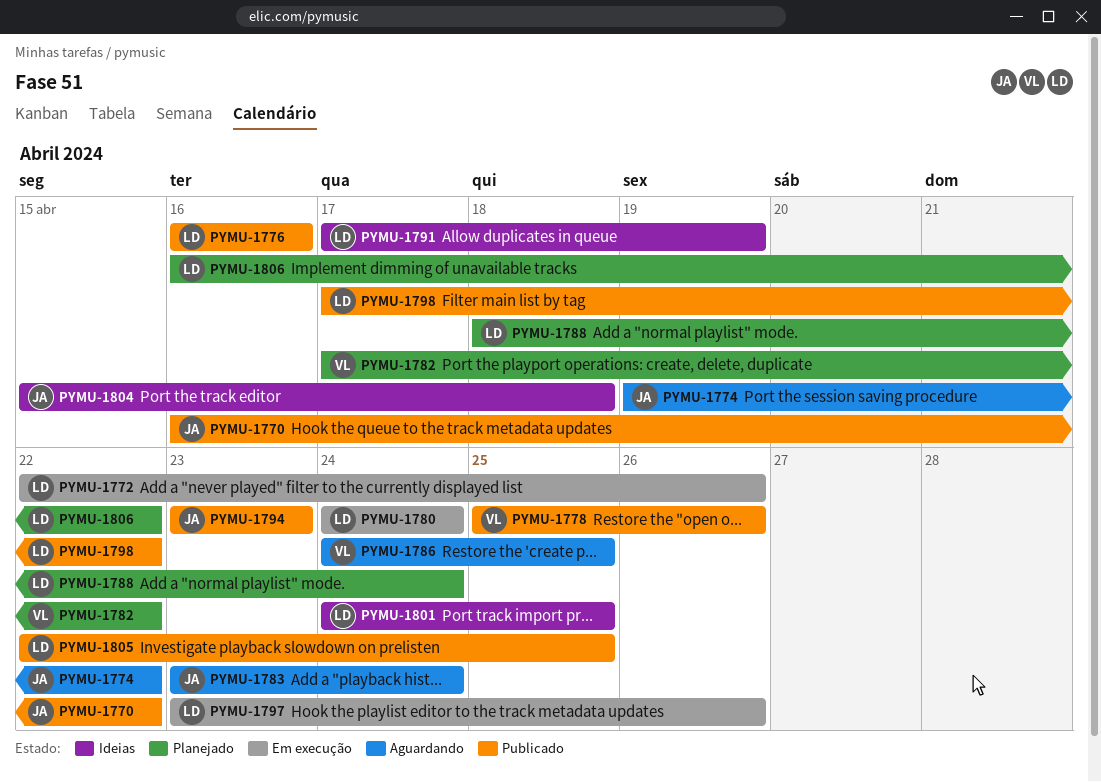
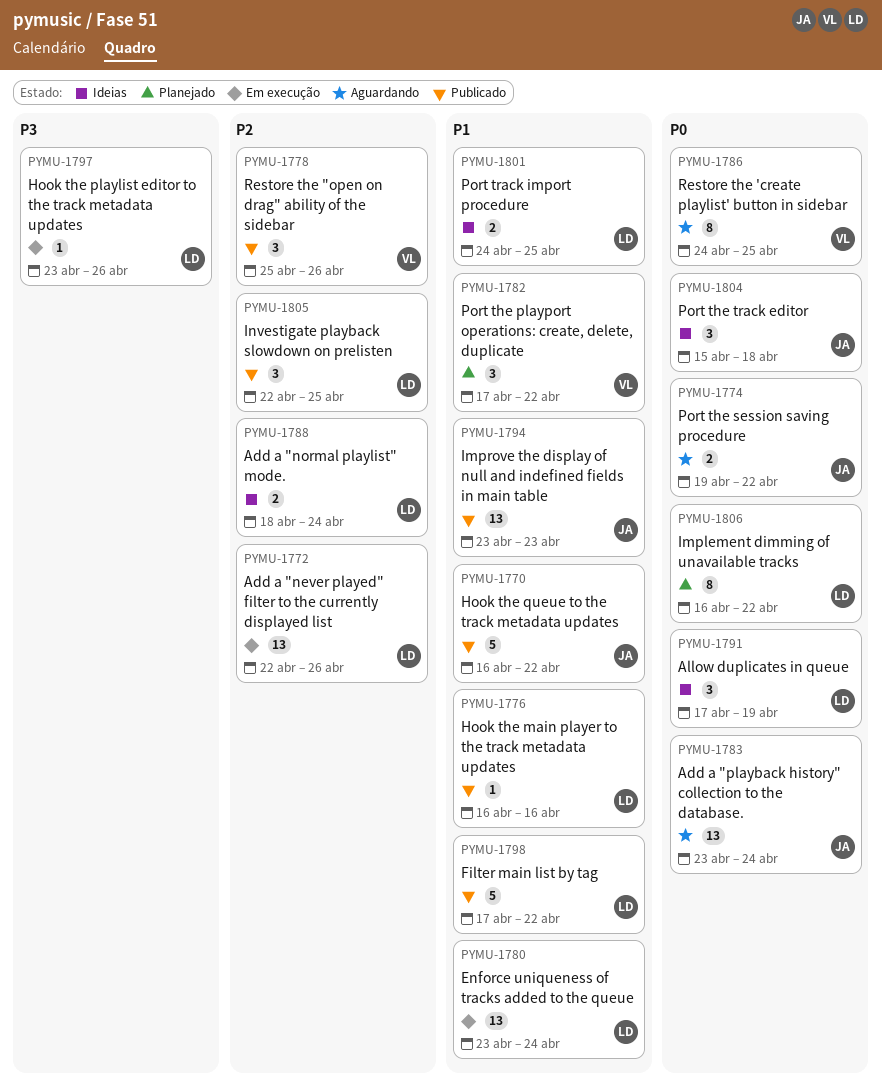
PYMU-1780, start: Apr 24 -> Apr 23
PYMU-1788, status: Planejado -> Ideias

